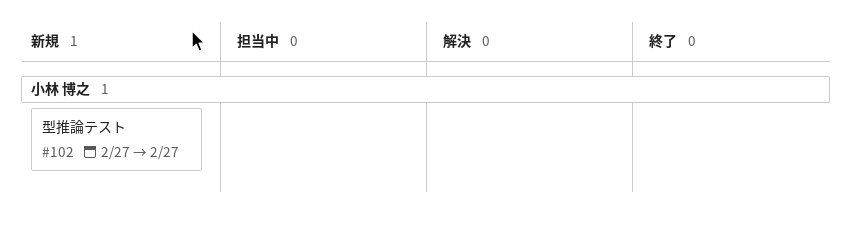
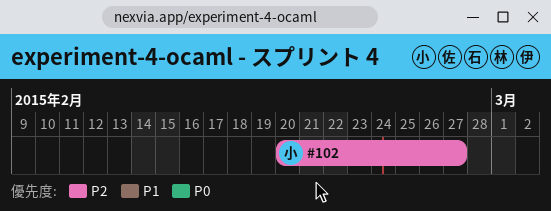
#102, start: Feb 27 -> Feb 20

